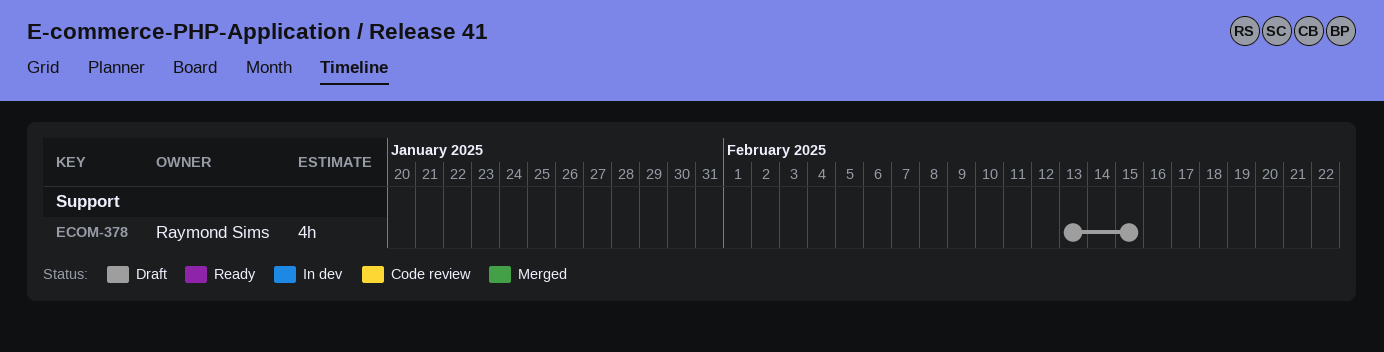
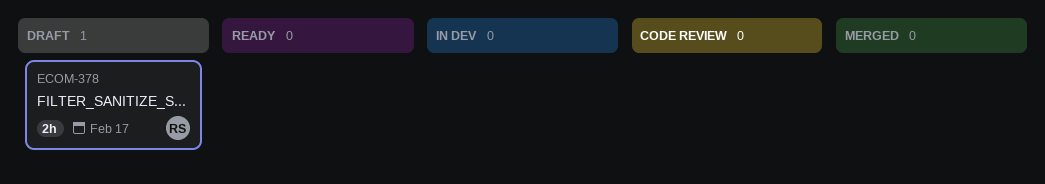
ECOM-378, estimate: 4h -> 2h
ECOM-378, due: Feb 15 -> Feb 17

